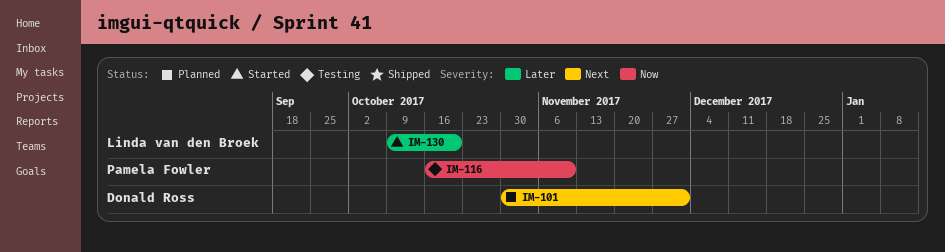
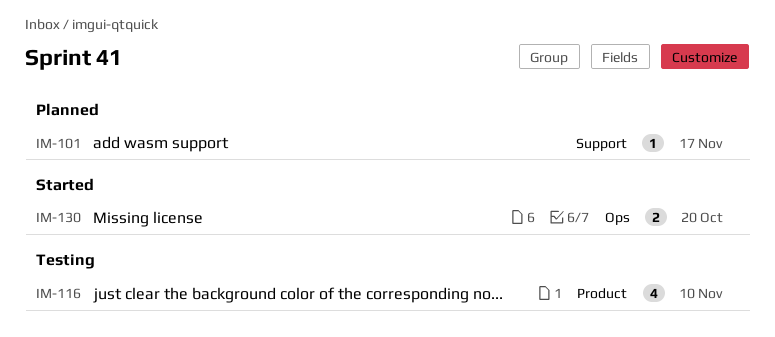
IM-101, due: Dec 1 -> Nov 17

